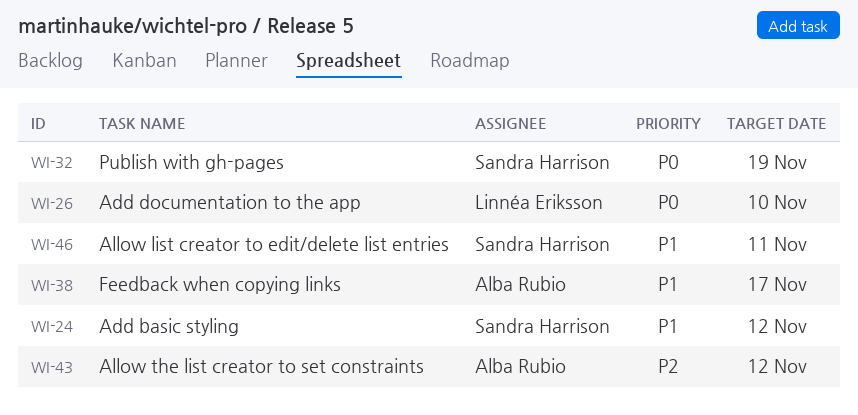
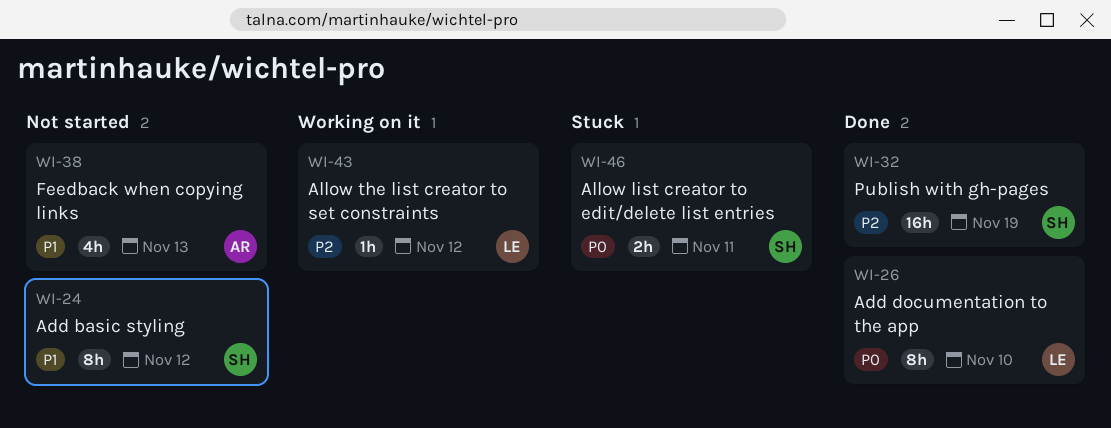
WI-32, priority: P0 -> P2
WI-38, due: Nov 17 -> Nov 13
WI-43, owner: Alba Rubio -> Linnéa Eriksson
WI-46, priority: P1 -> P0

